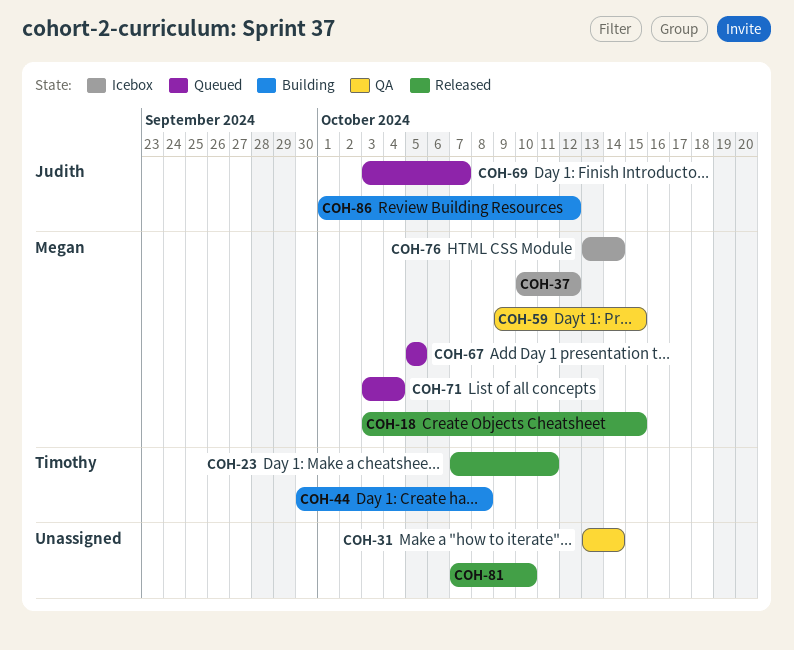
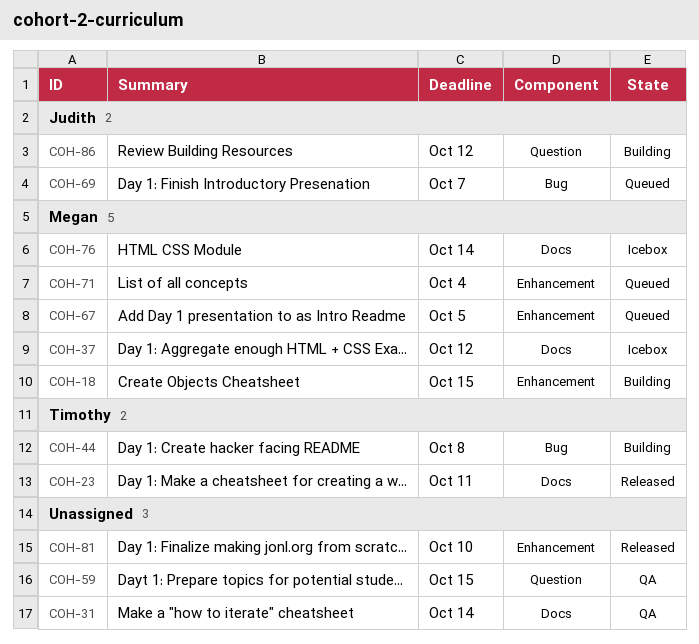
COH-18, status: Released -> Building
COH-59, owner: Megan -> none

